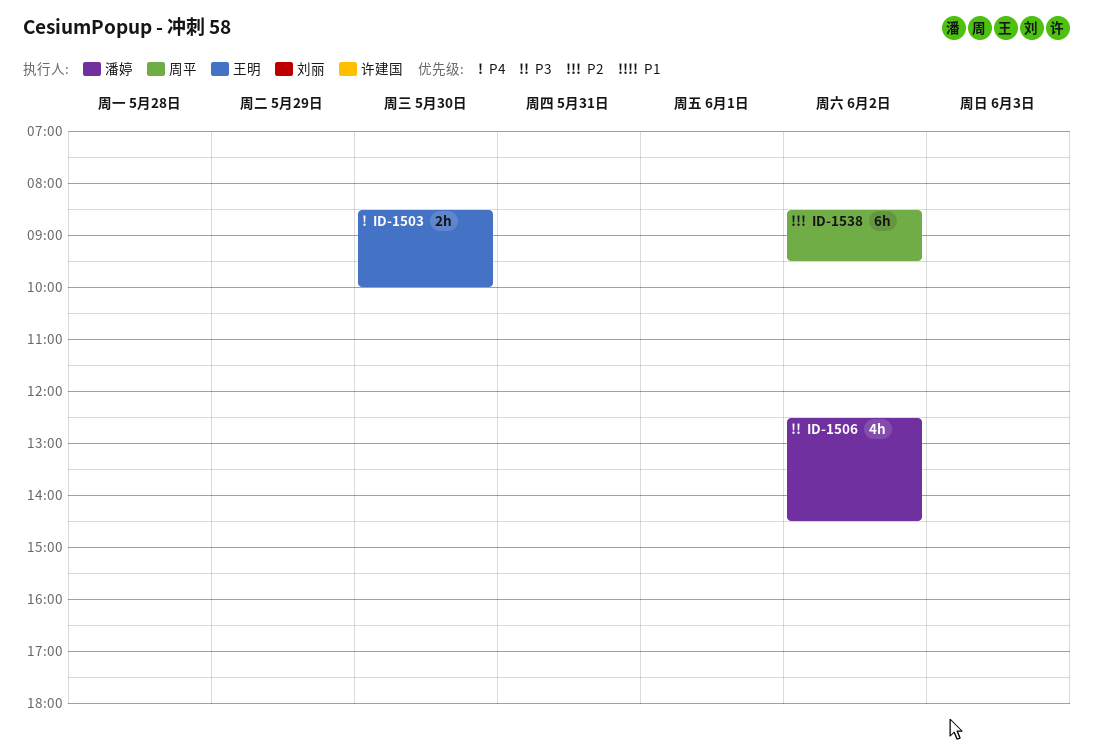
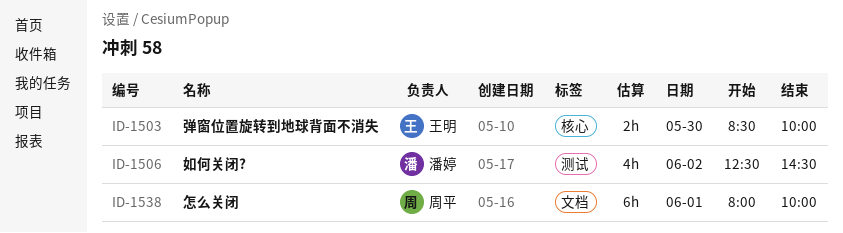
ID-1538, day: Jun 2 -> Jun 1
ID-1538, begins: 08:30 -> 08:00
ID-1538, ends: 09:30 -> 10:00

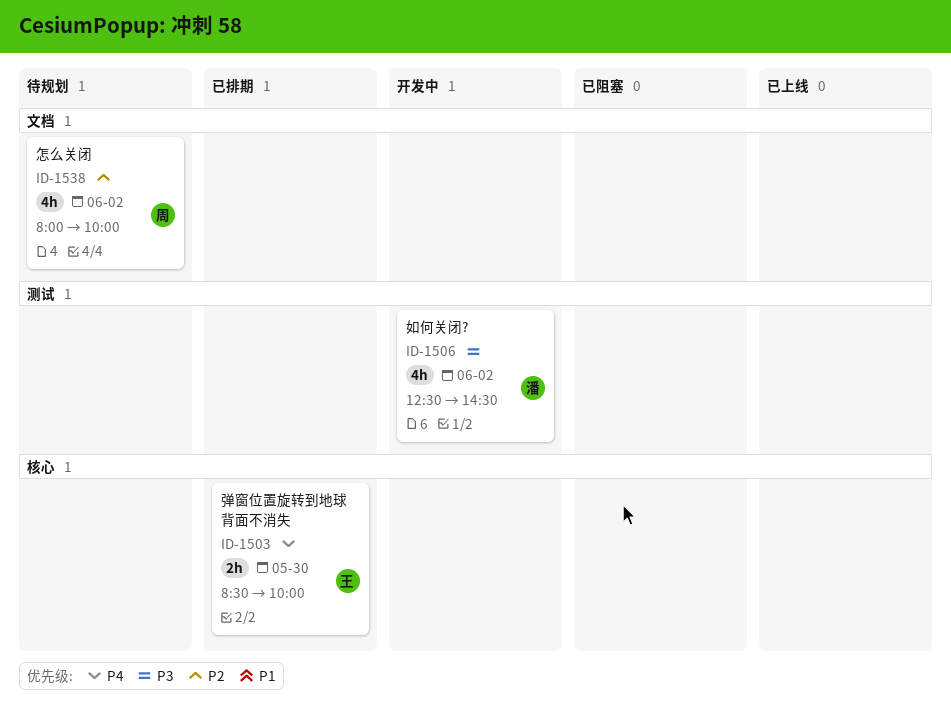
ID-1538, estimate: 6h -> 4h
ID-1538, day: Jun 1 -> Jun 2

